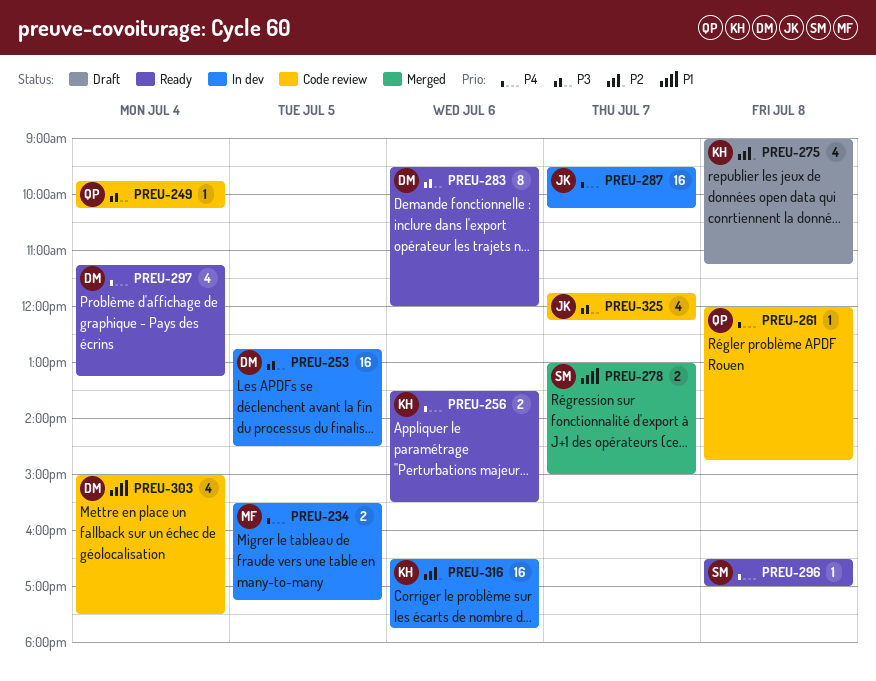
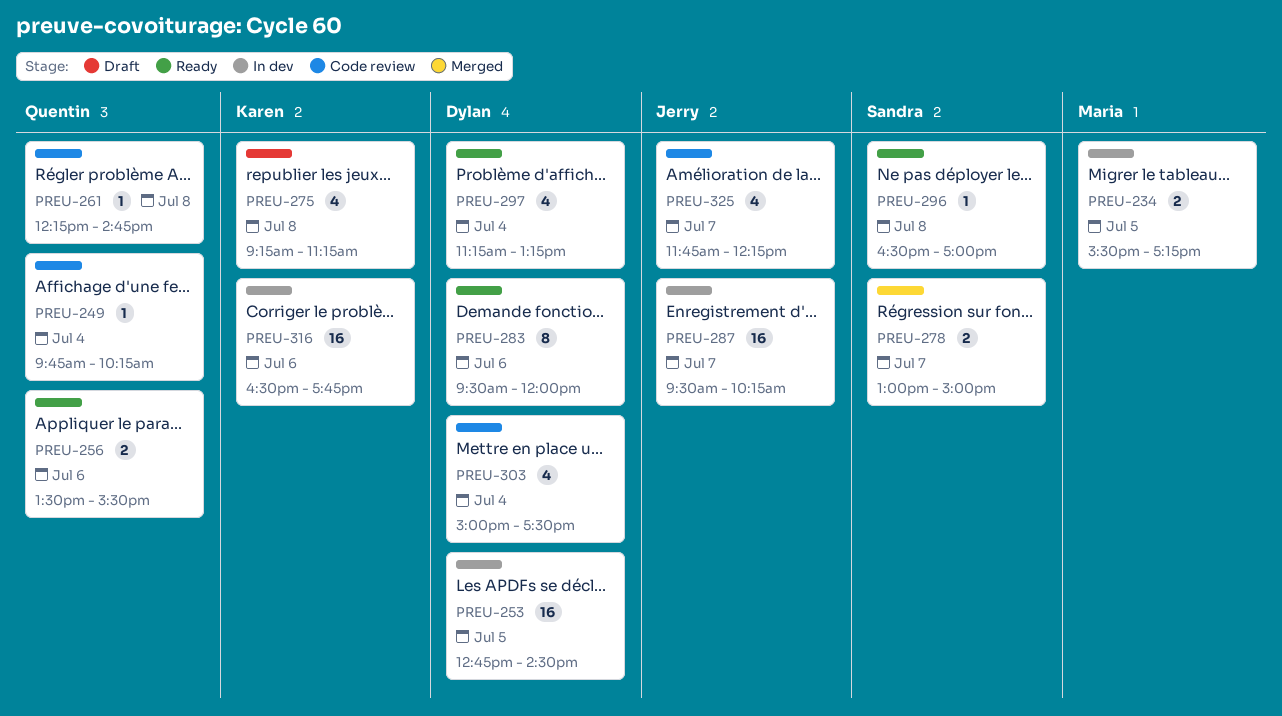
PREU-256, owner: Karen -> Quentin
PREU-261, begins: 12:00 -> 12:15
PREU-275, begins: 09:00 -> 09:15

